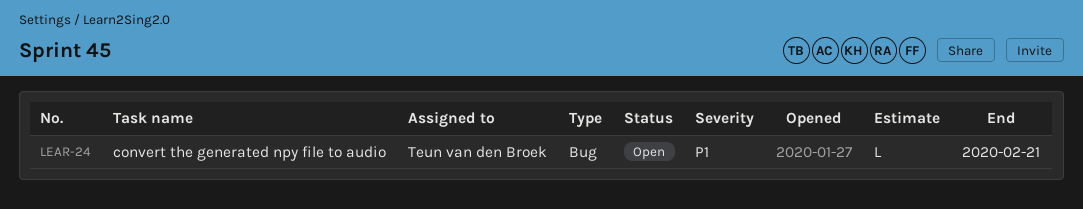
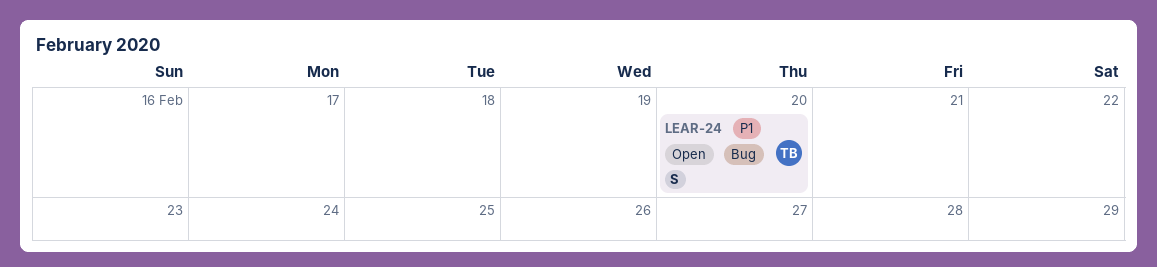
LEAR-24, estimate: L -> S
LEAR-24, due: Feb 21 -> Feb 20

